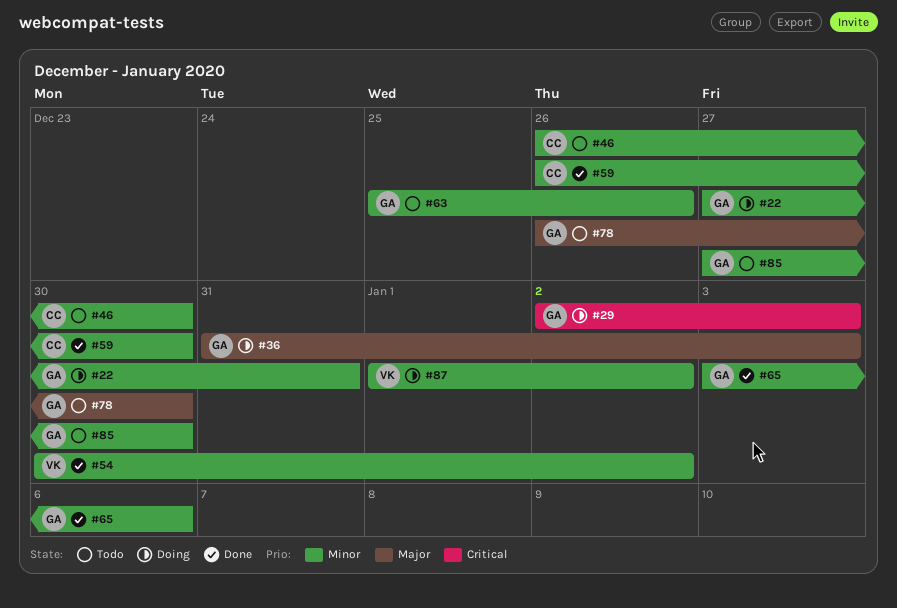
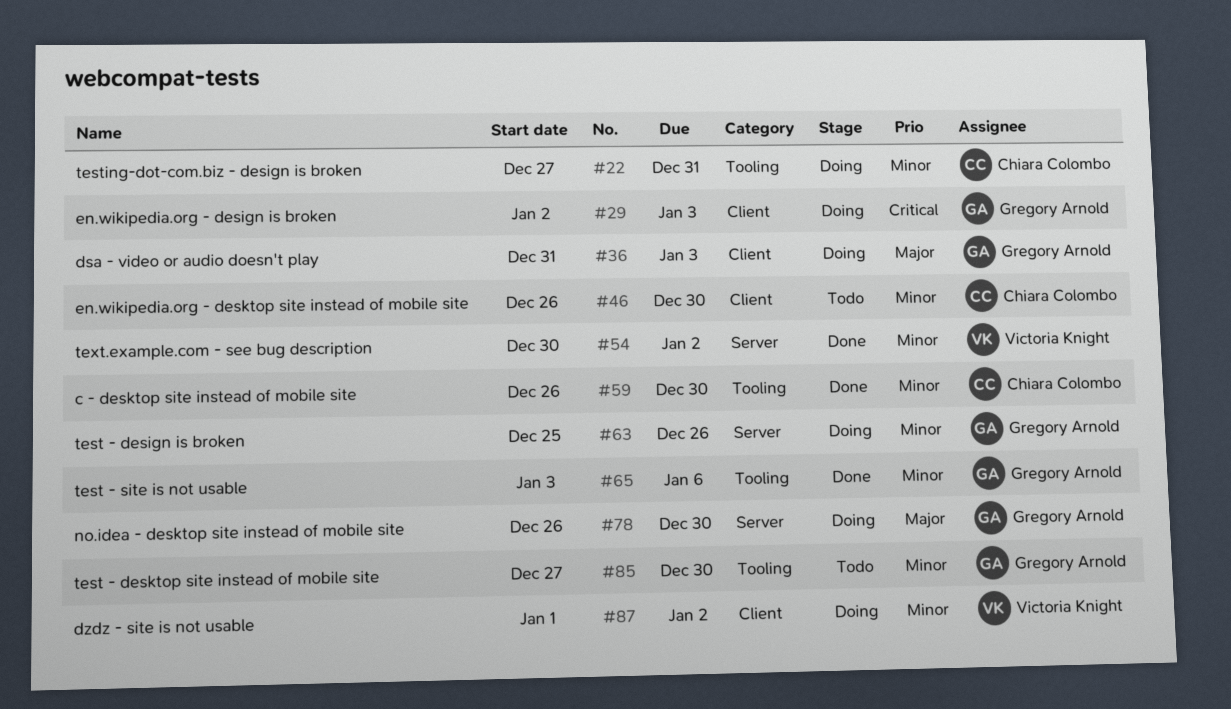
#22, owner: Gregory Arnold -> Chiara Colombo
#63, status: Todo -> Doing
#78, status: Todo -> Doing

